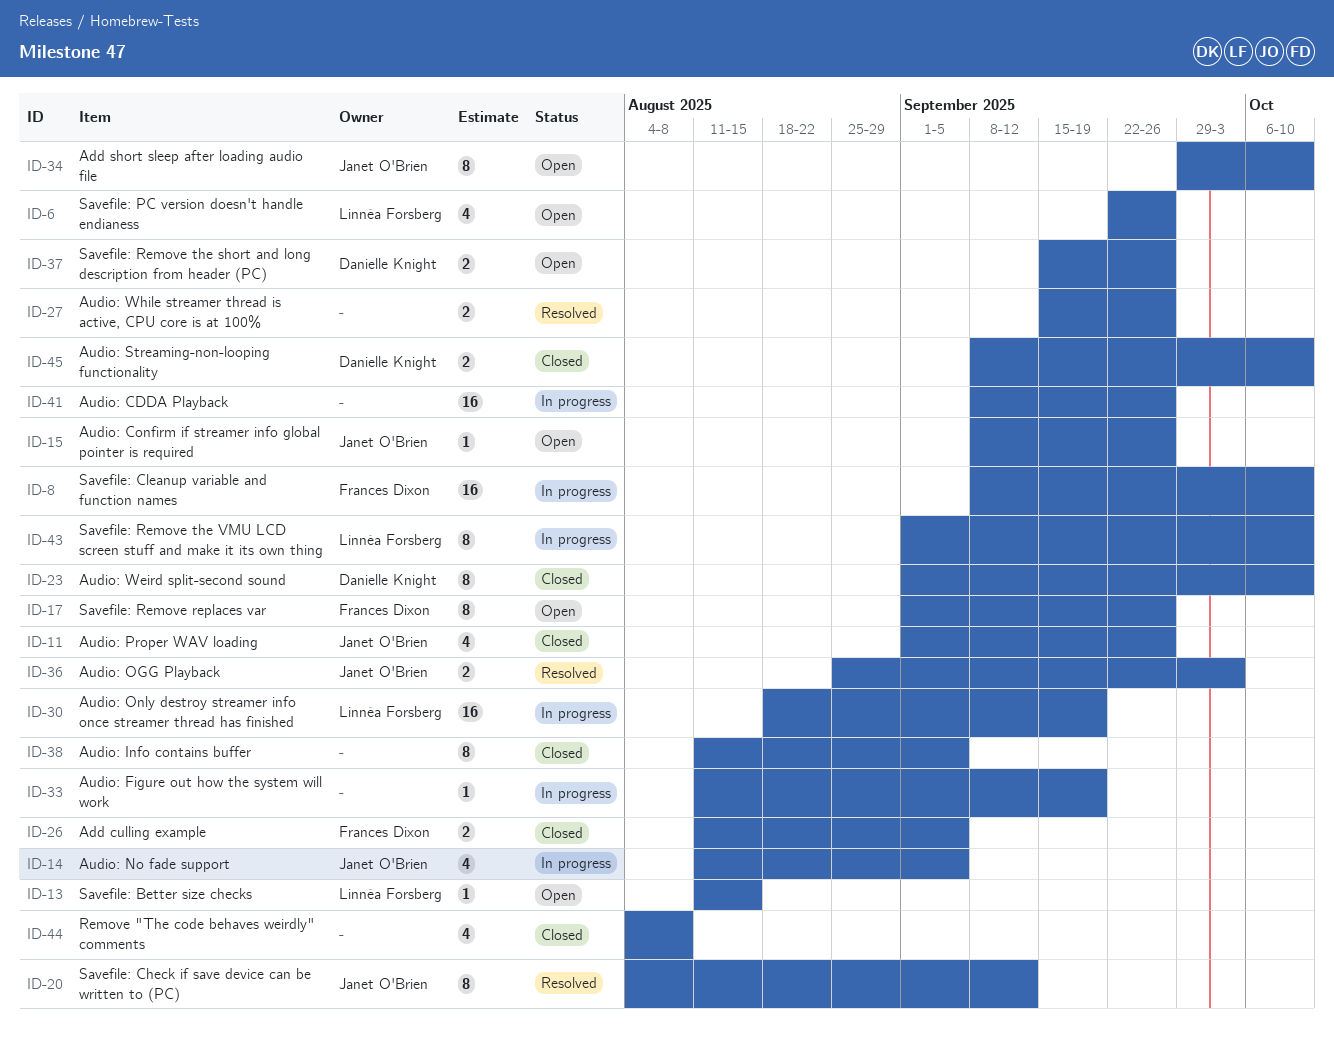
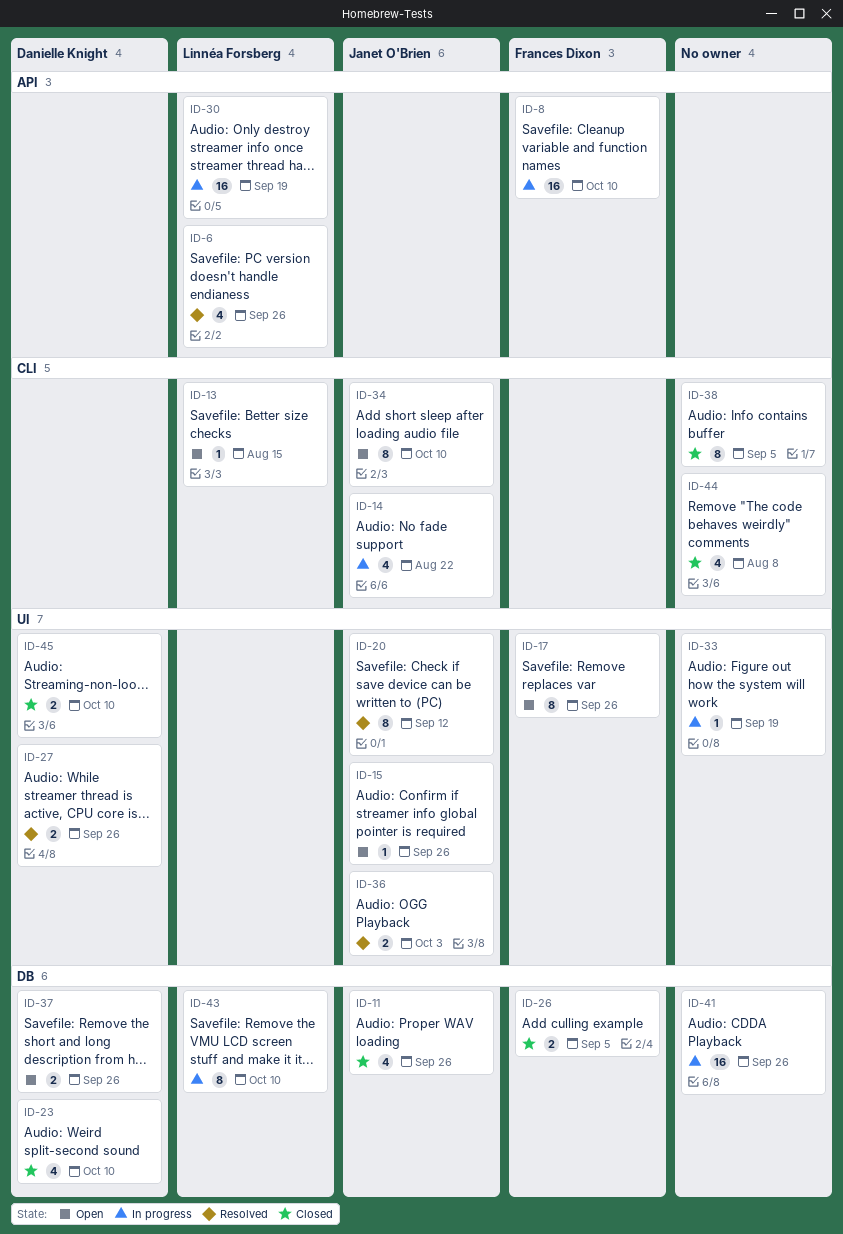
ID-6, status: Open -> Resolved
ID-14, due: Sep 5 -> Aug 22
ID-23, estimate: 8 -> 4
ID-27, owner: none -> Danielle Knight

